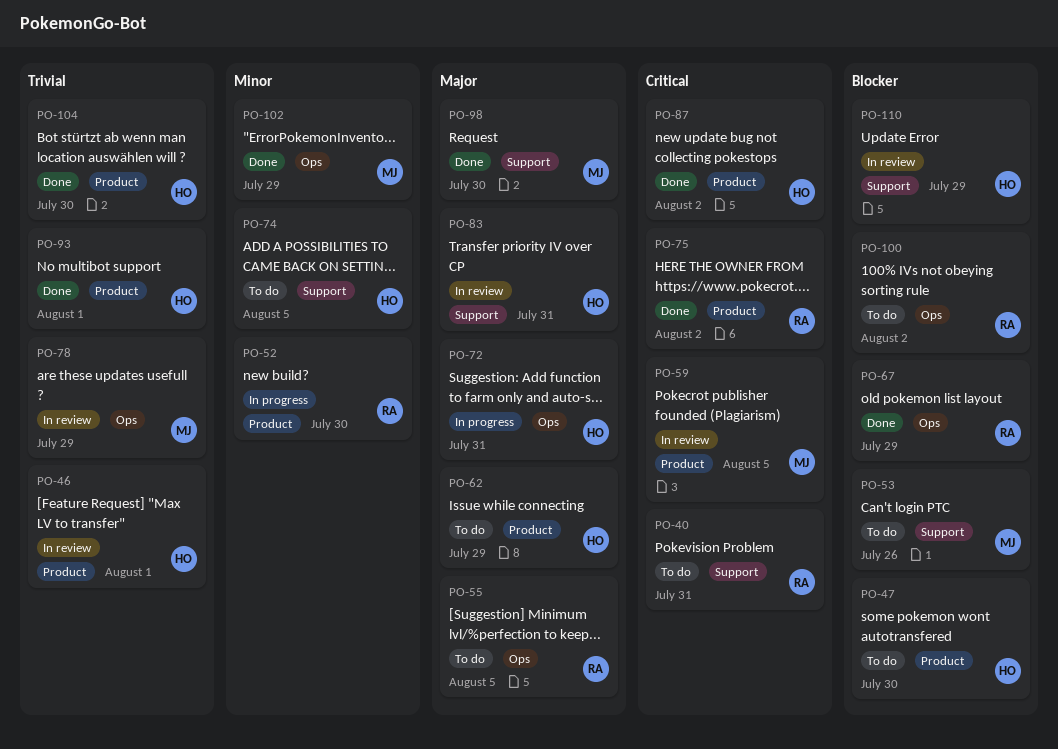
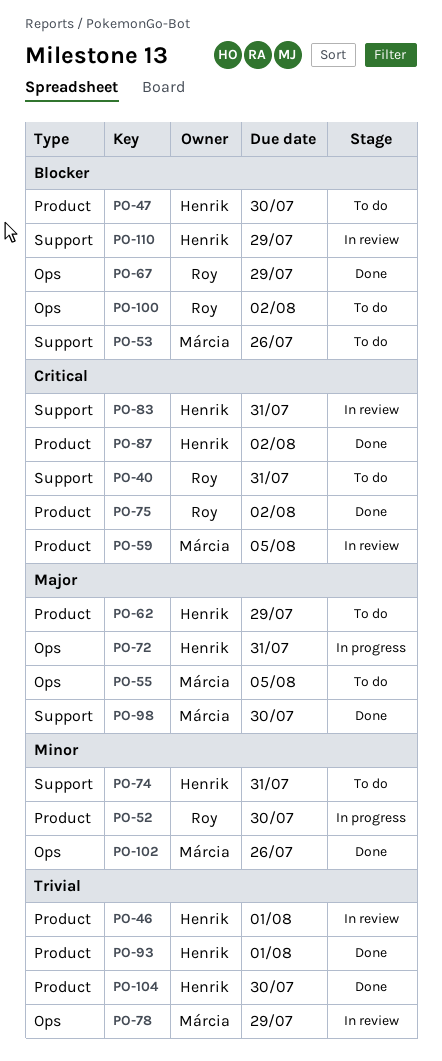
PO-55, owner: Roy -> Márcia
PO-74, due: Aug 5 -> Jul 31
PO-83, priority: Major -> Critical
PO-102, due: Jul 29 -> Jul 26

